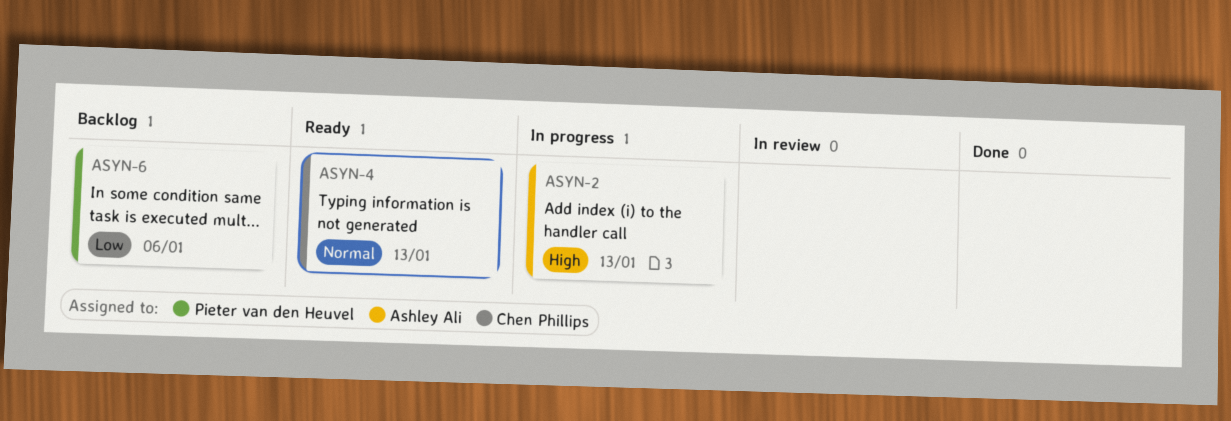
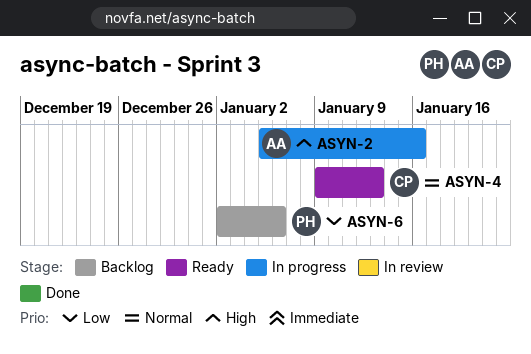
ASYN-2, due: Jan 13 -> Jan 16

